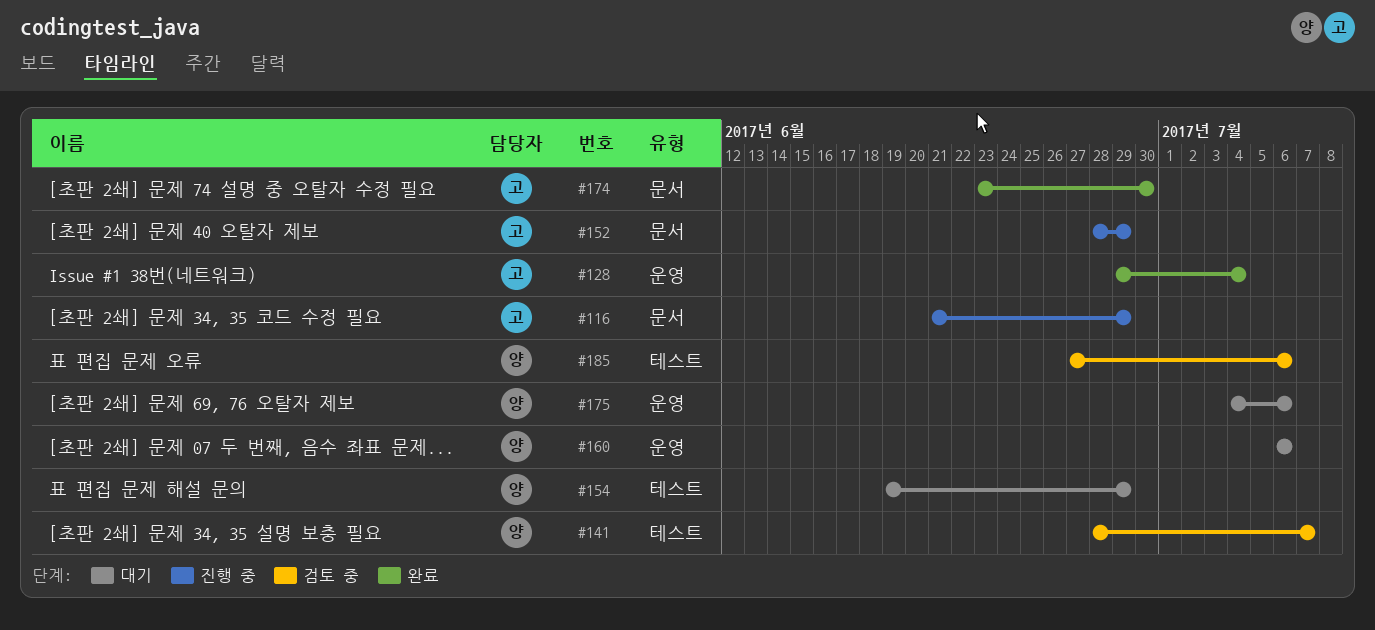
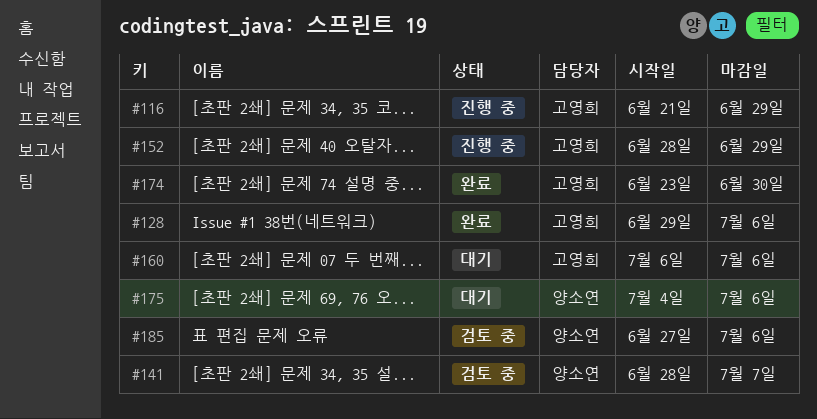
#128, due: Jul 4 -> Jul 6
#154: present -> none
#160, owner: 양소연 -> 고영희

